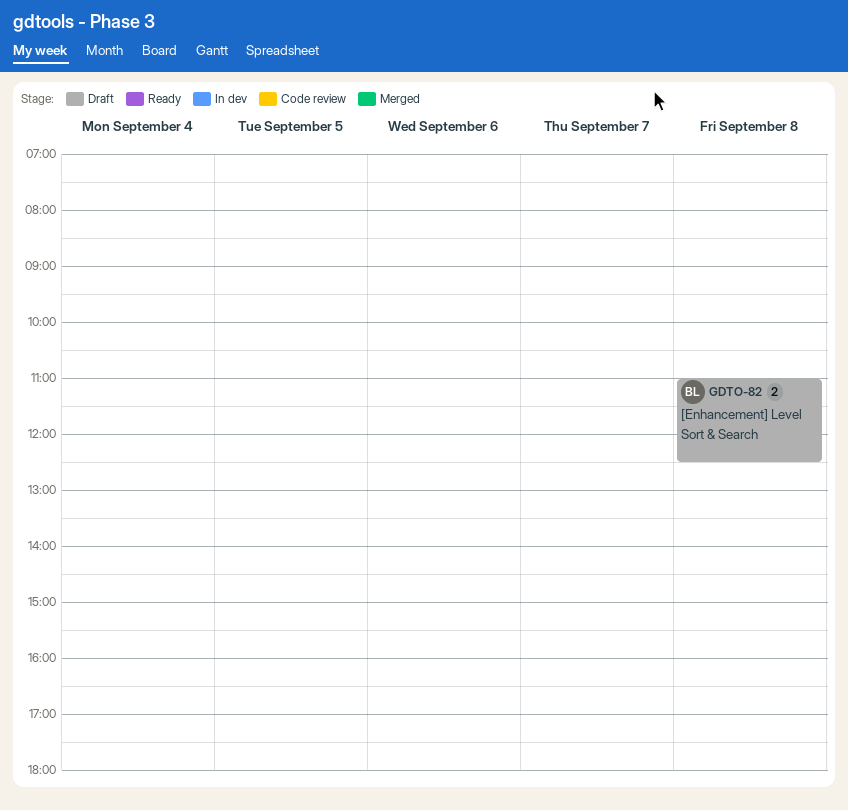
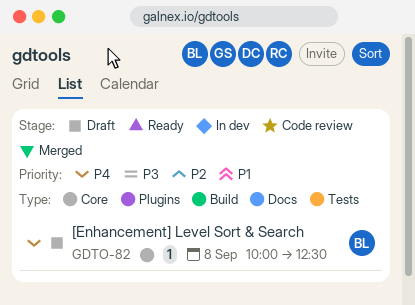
GDTO-82, estimate: 2 -> 1
GDTO-82, begins: 11:00 -> 10:00

